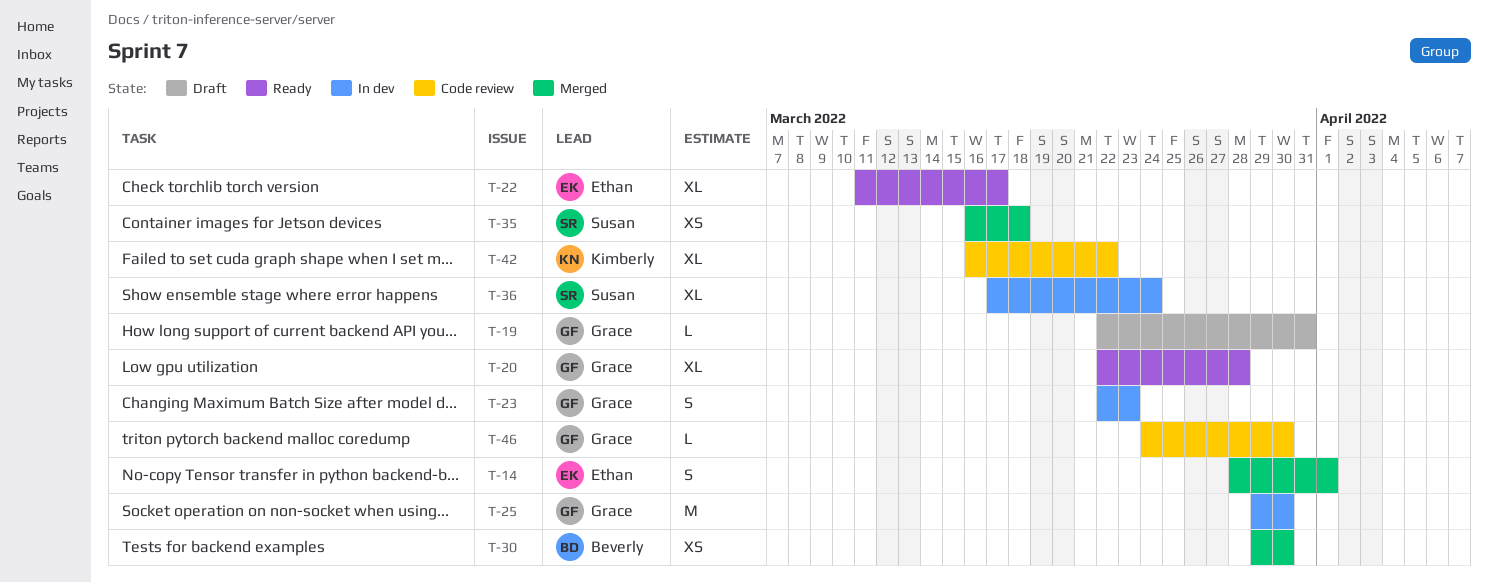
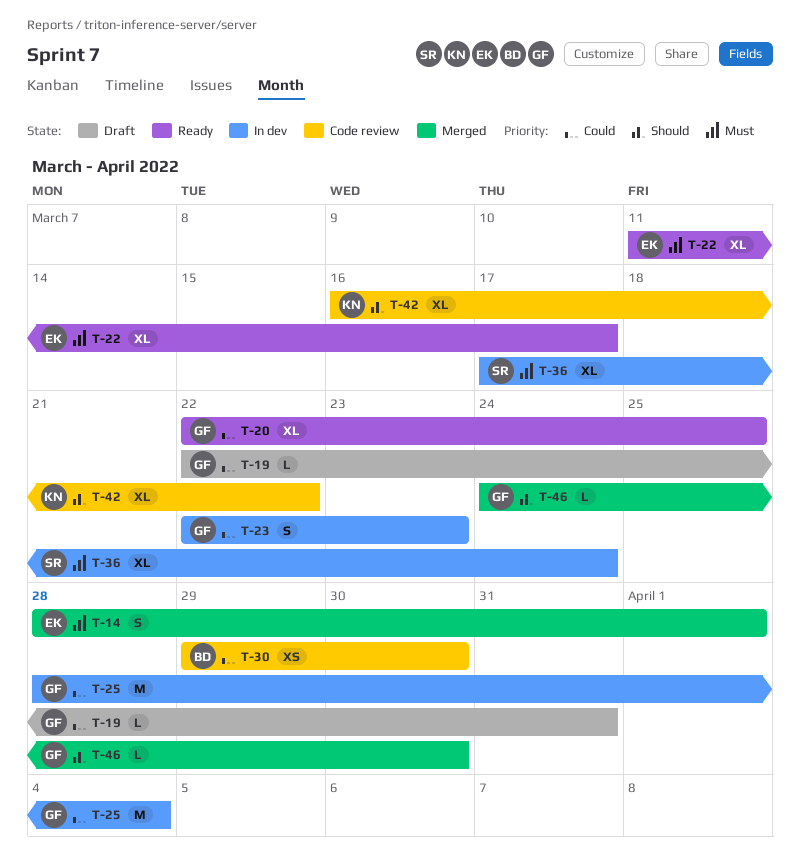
T-20, due: Mar 28 -> Mar 25
T-25, start: Mar 29 -> Mar 28
T-25, due: Mar 30 -> Apr 4
T-30, status: Merged -> Code review
T-35: present -> none
T-46, status: Code review -> Merged

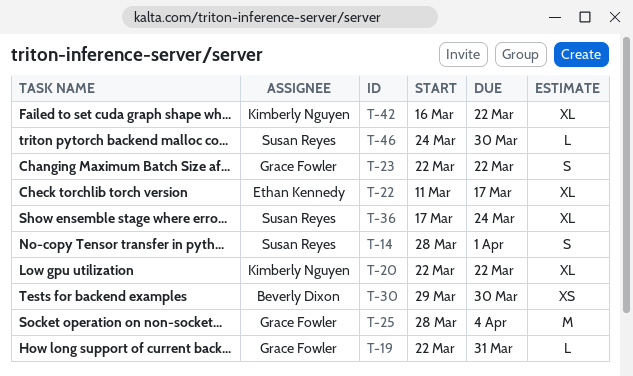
T-14, owner: Ethan Kennedy -> Susan Reyes
T-20, owner: Grace Fowler -> Kimberly Nguyen
T-20, due: Mar 25 -> Mar 22
T-23, due: Mar 23 -> Mar 22
T-46, owner: Grace Fowler -> Susan Reyes

